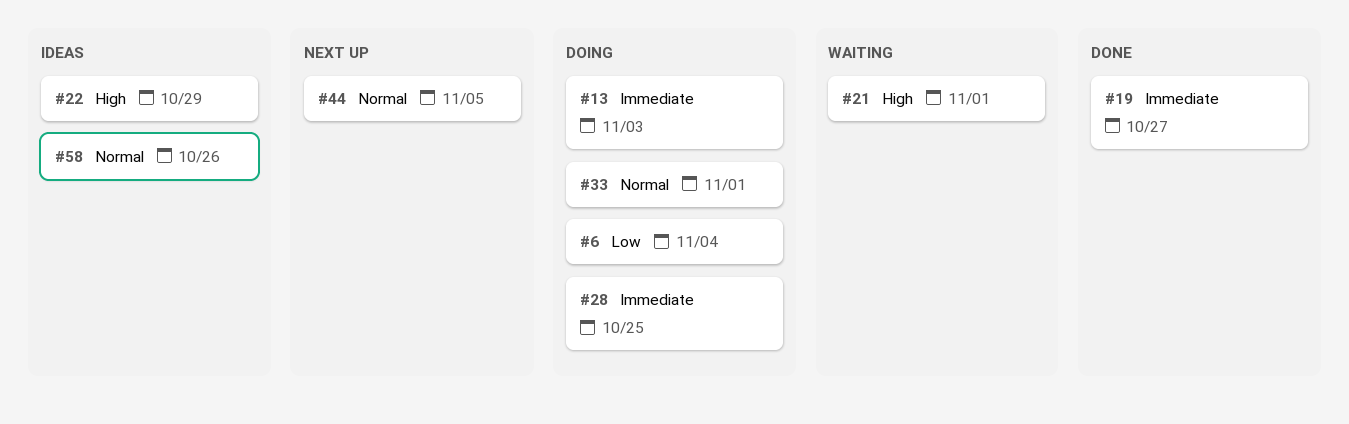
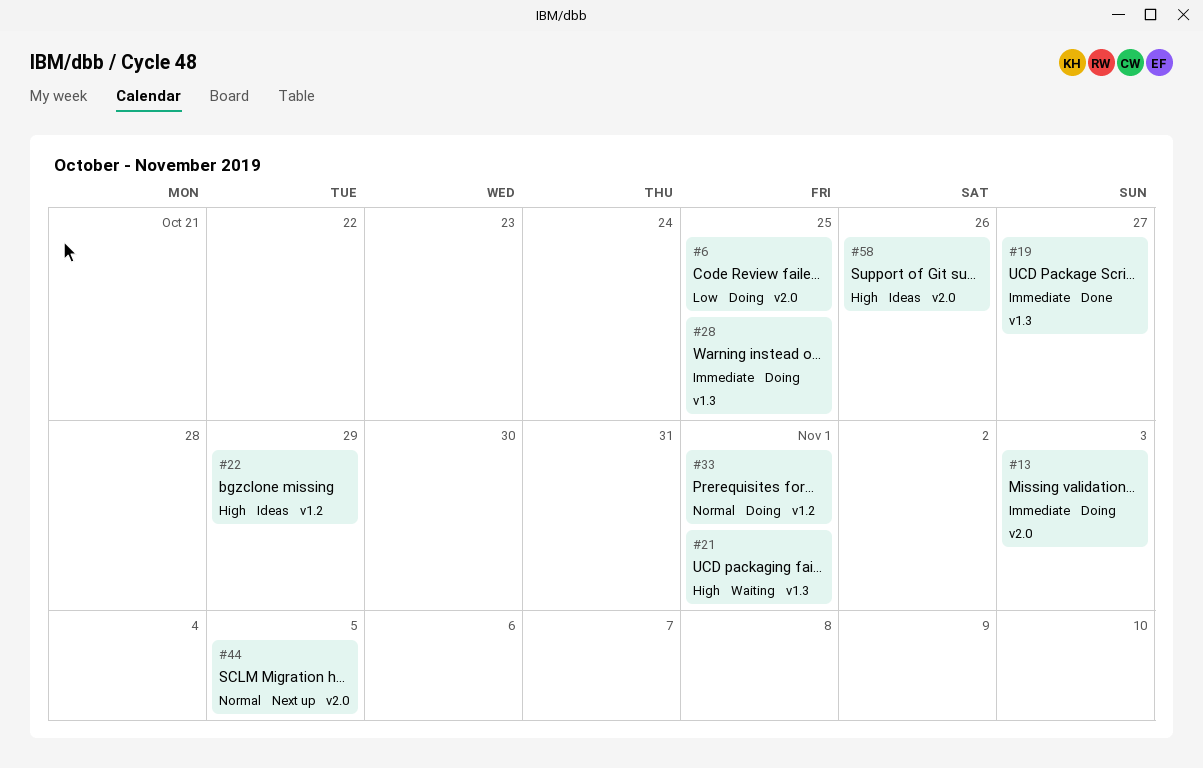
#6, due: Nov 4 -> Oct 25
#58, priority: Normal -> High

